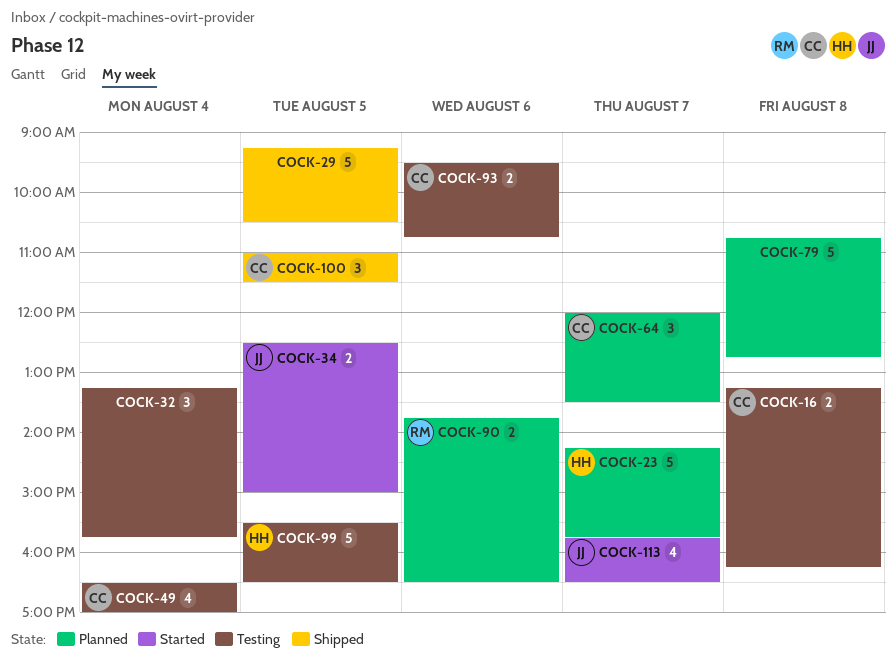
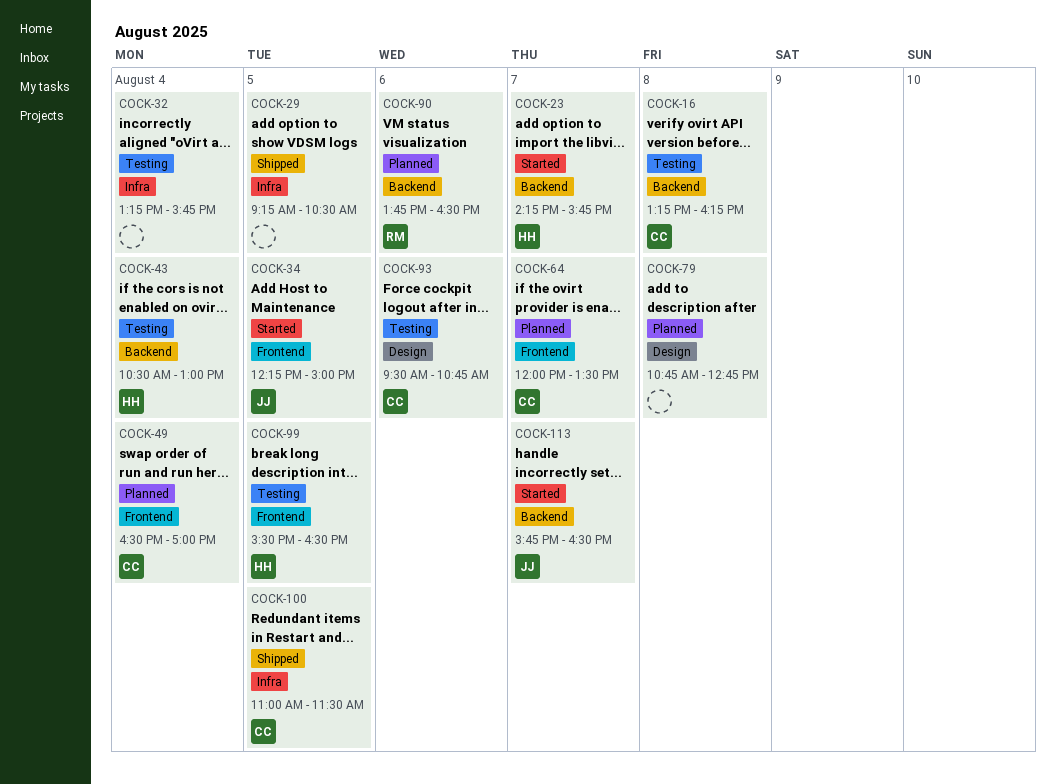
COCK-23, status: Planned -> Started
COCK-34, begins: 12:30 -> 12:15
COCK-43: none -> present
COCK-49, status: Testing -> Planned

